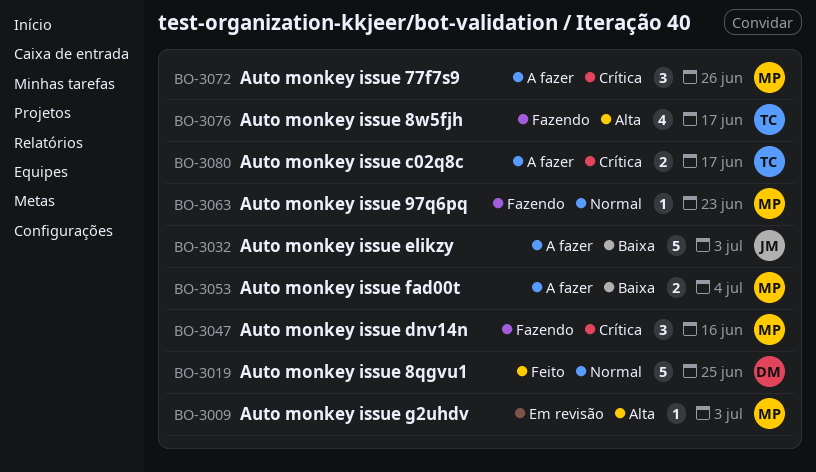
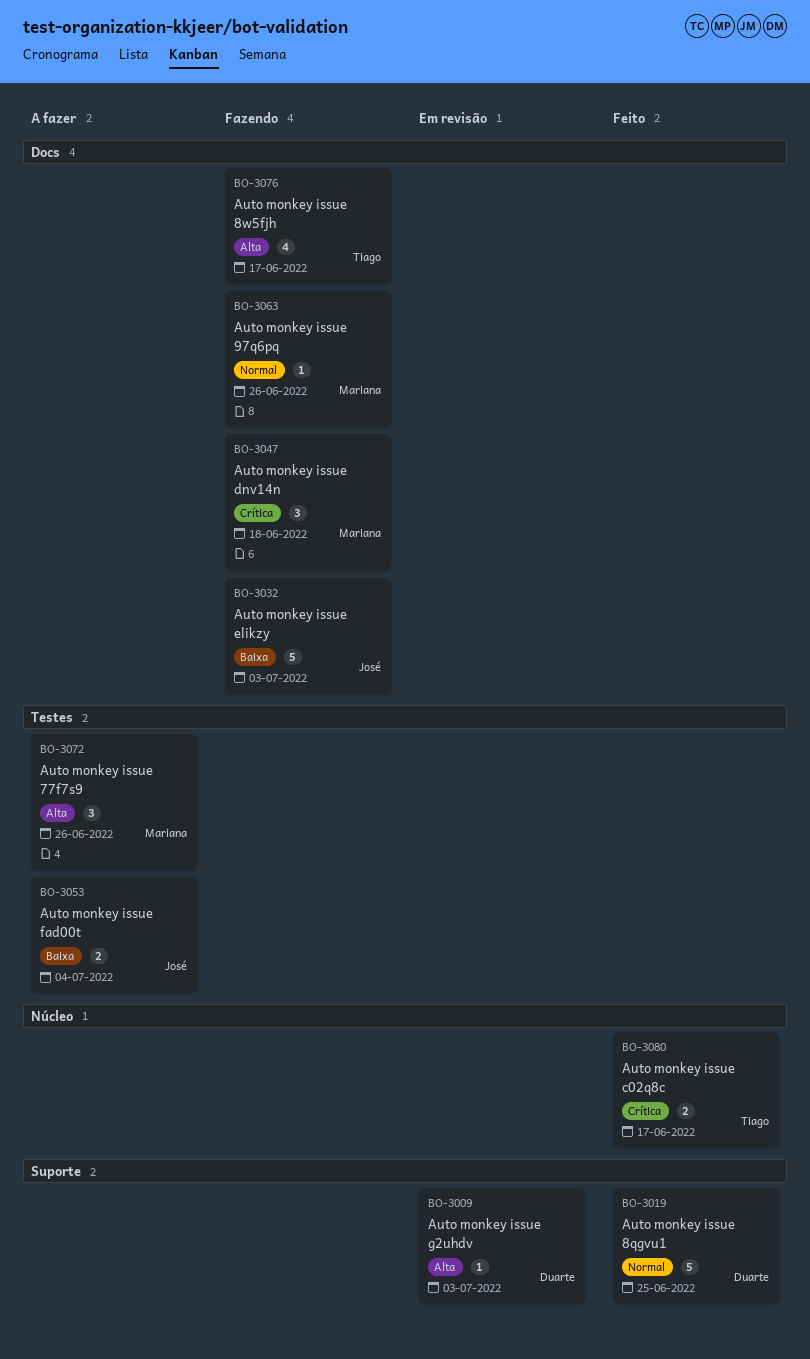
BO-3009, owner: Mariana -> Duarte
BO-3032, status: A fazer -> Fazendo
BO-3047, due: Jun 16 -> Jun 18
BO-3053, owner: Mariana -> José
BO-3063, due: Jun 23 -> Jun 26
BO-3072, priority: Crítica -> Alta
BO-3080, status: A fazer -> Feito

